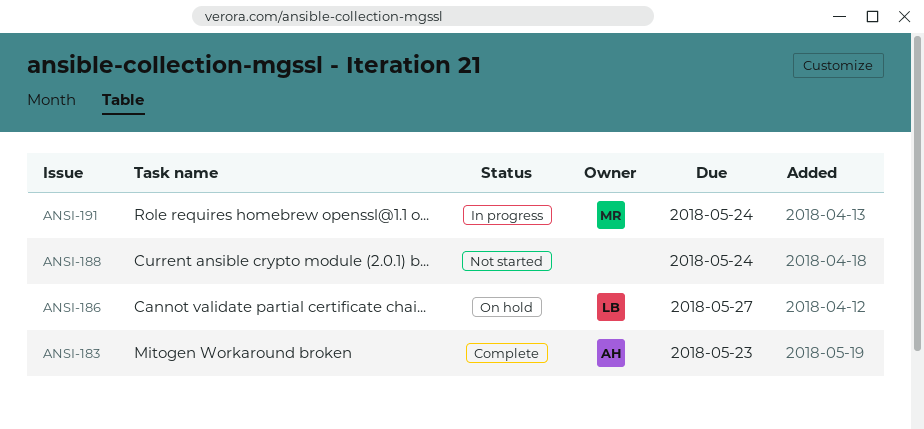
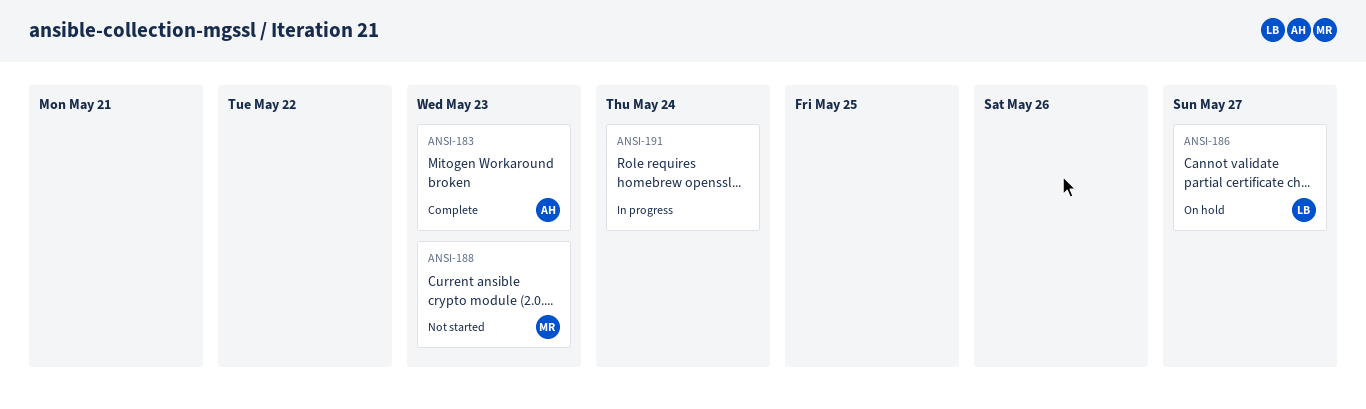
ANSI-188, owner: none -> MR
ANSI-188, due: May 24 -> May 23
ANSI-191, owner: MR -> none

